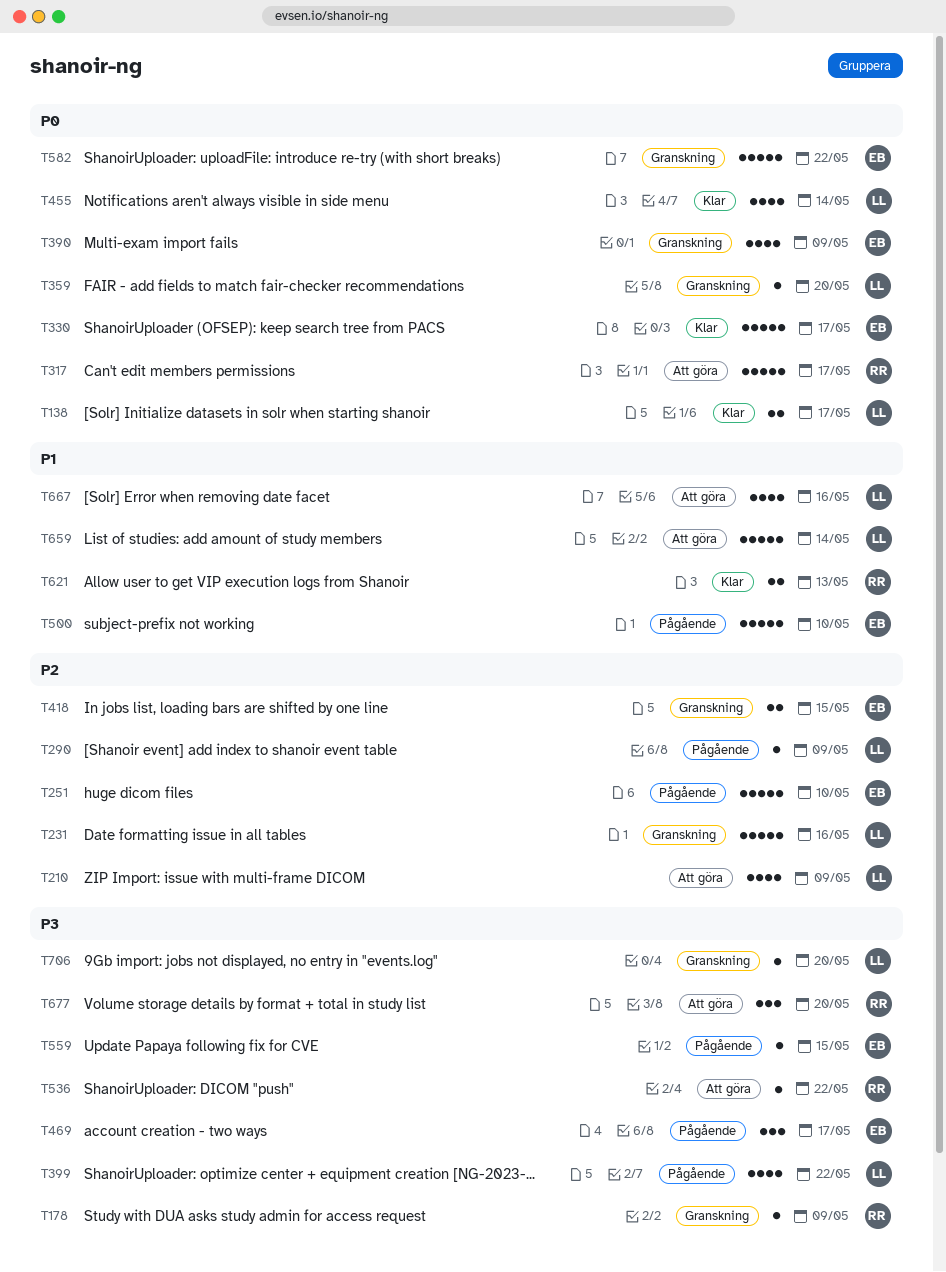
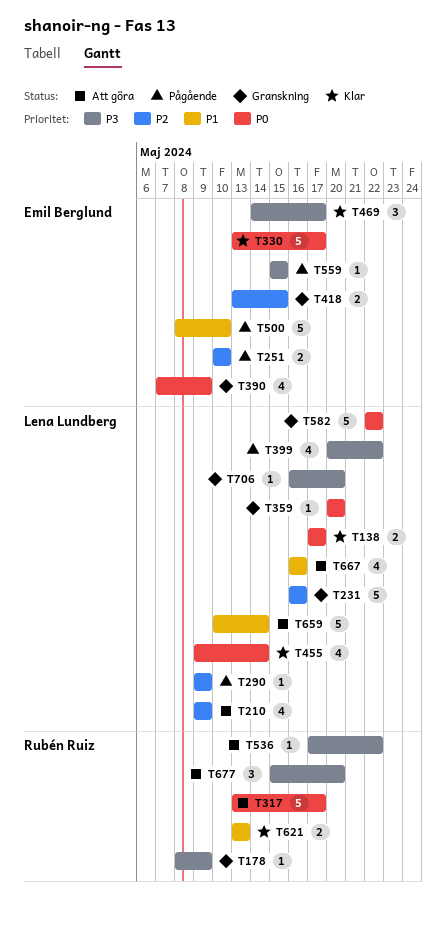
T251, estimate: 5 -> 2
T469, status: Pågående -> Klar
T582, owner: Emil Berglund -> Lena Lundberg

